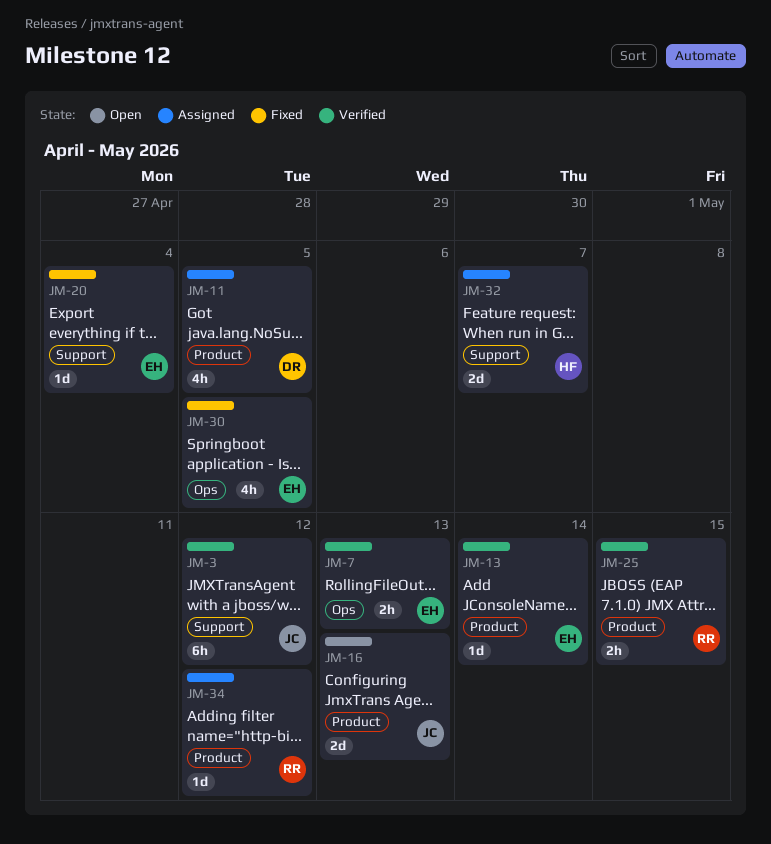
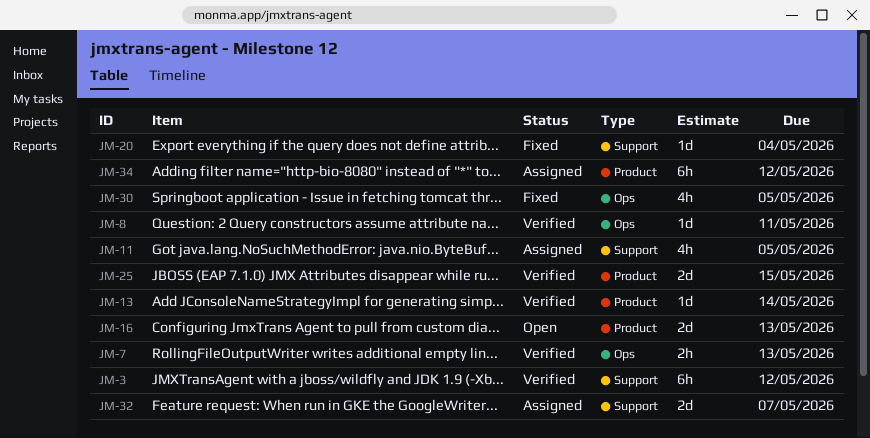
JM-8: none -> present
JM-11, label: Product -> Support
JM-25, estimate: 2h -> 2d
JM-34, estimate: 1d -> 6h

